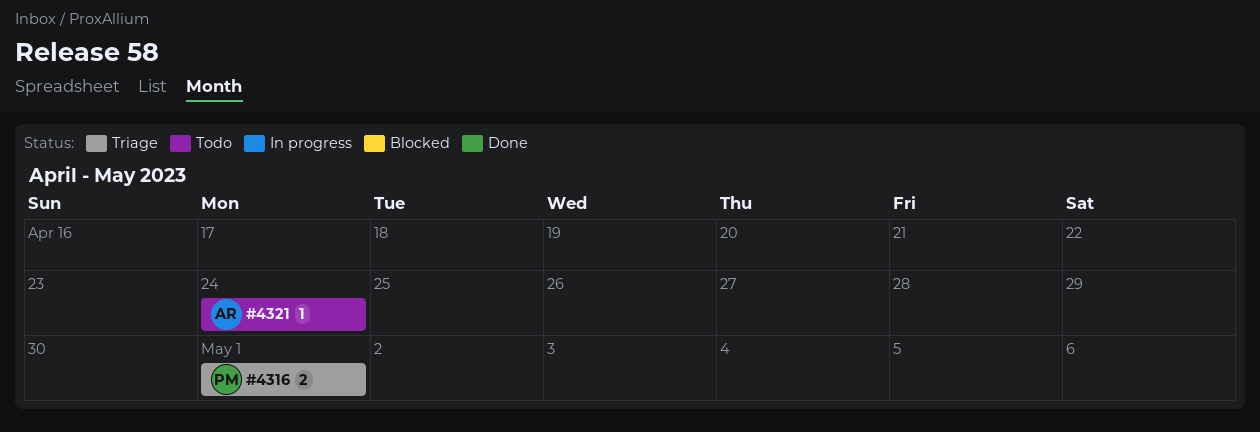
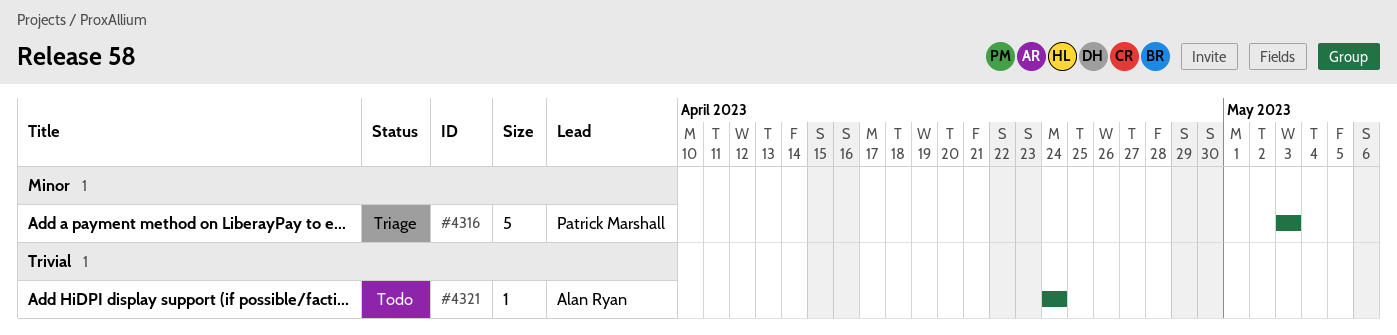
#4316, estimate: 2 -> 5
#4316, start: May 1 -> May 3
#4316, due: May 1 -> May 3

